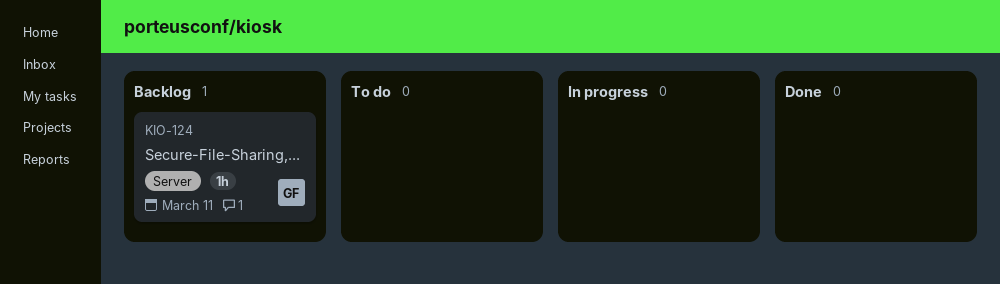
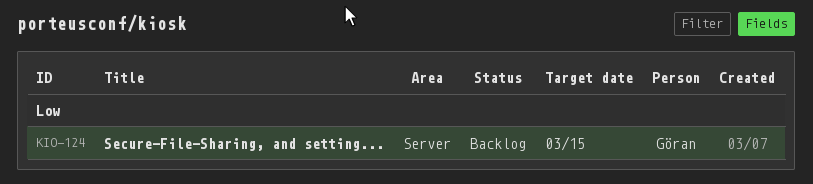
KIO-124, due: Mar 11 -> Mar 15

